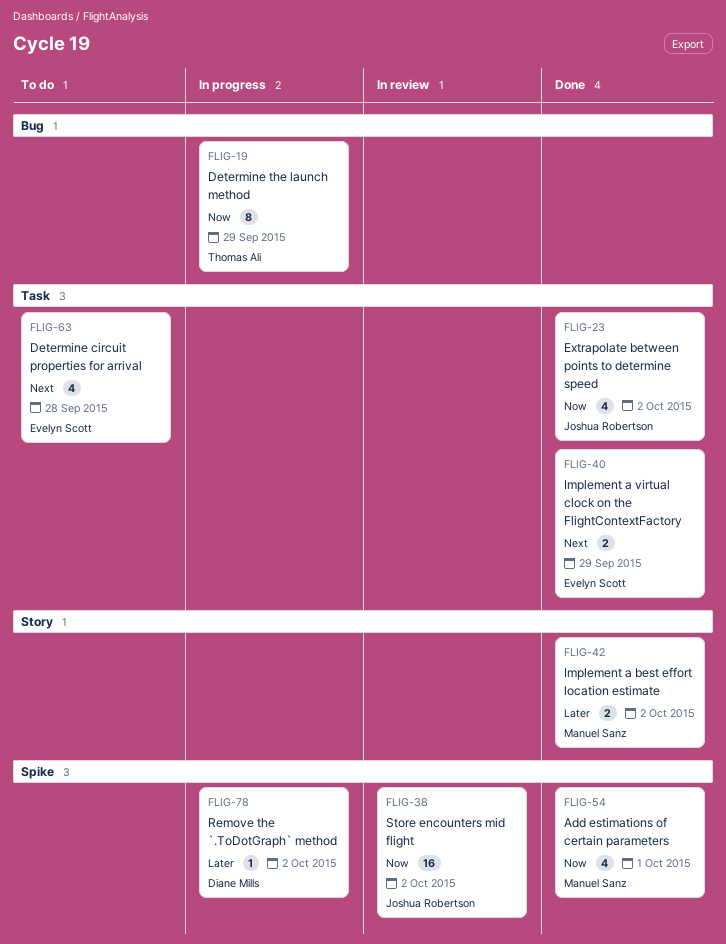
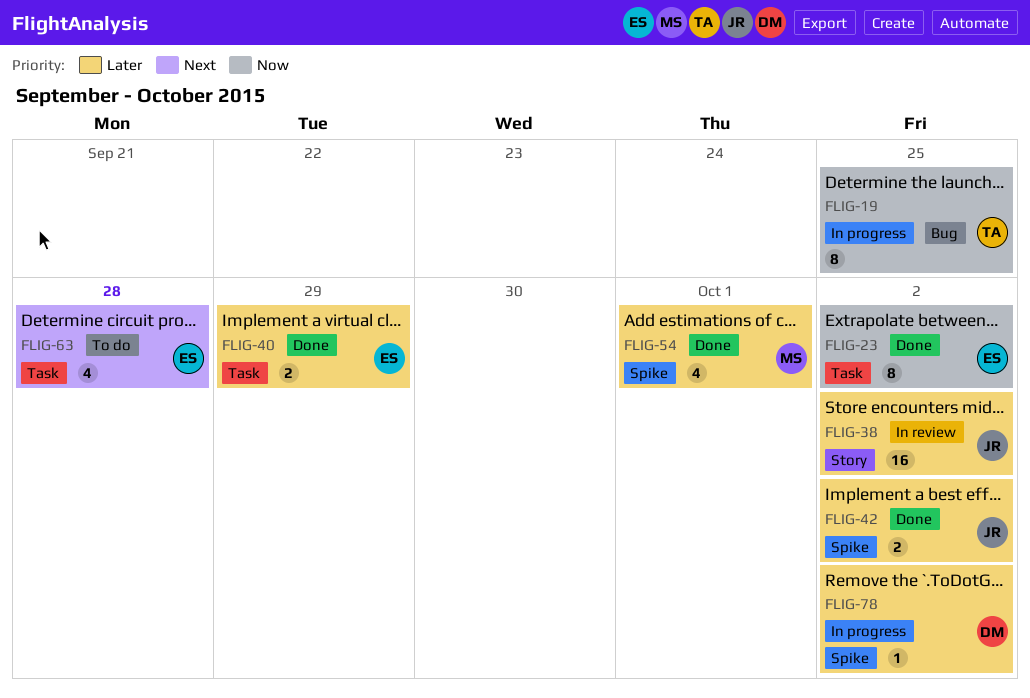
FLIG-19, due: Sep 29 -> Sep 25
FLIG-23, owner: Joshua Robertson -> Evelyn Scott
FLIG-23, estimate: 4 -> 8
FLIG-38, priority: Now -> Later
FLIG-38, label: Spike -> Story
FLIG-40, priority: Next -> Later
FLIG-42, owner: Manuel Sanz -> Joshua Robertson
FLIG-42, label: Story -> Spike
FLIG-54, priority: Now -> Later

